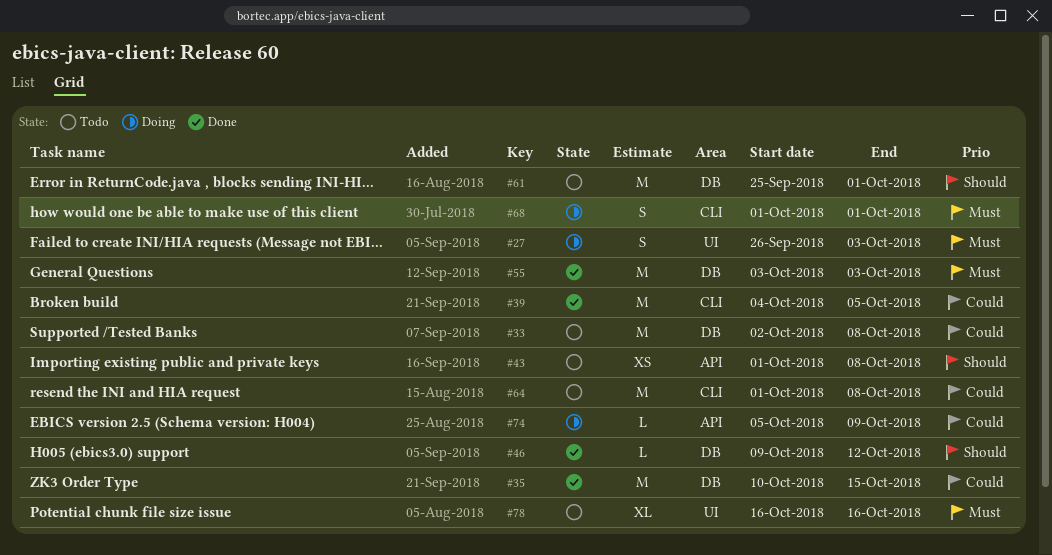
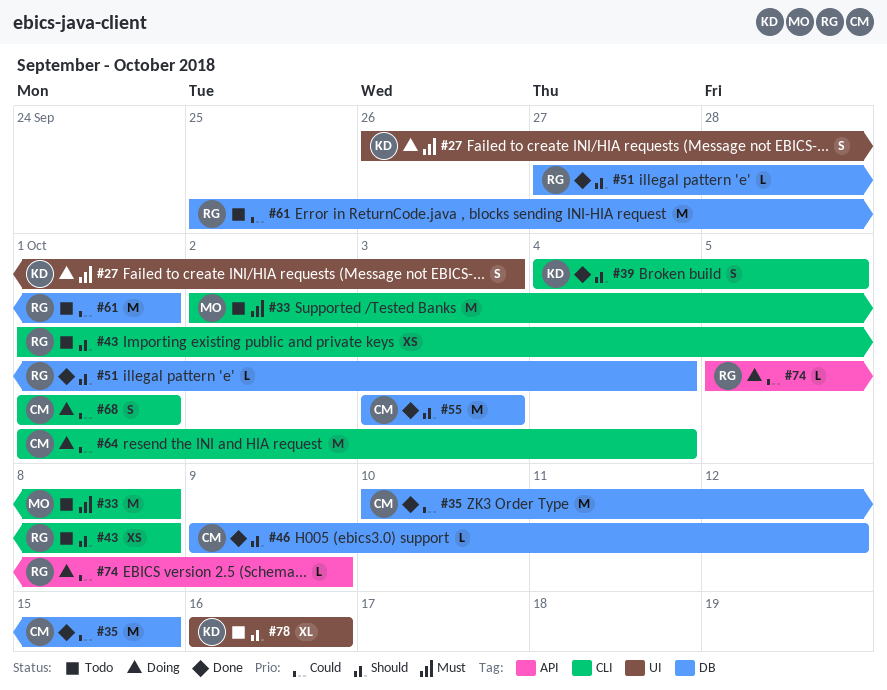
#33, priority: Could -> Must
#33, label: DB -> CLI
#39, priority: Could -> Should
#39, estimate: M -> S
#43, label: API -> CLI
#51: none -> present
#55, priority: Must -> Should
#61, priority: Should -> Could
#64, status: Todo -> Doing
#64, due: Oct 8 -> Oct 4
#68, priority: Must -> Could
#78, priority: Must -> Should

